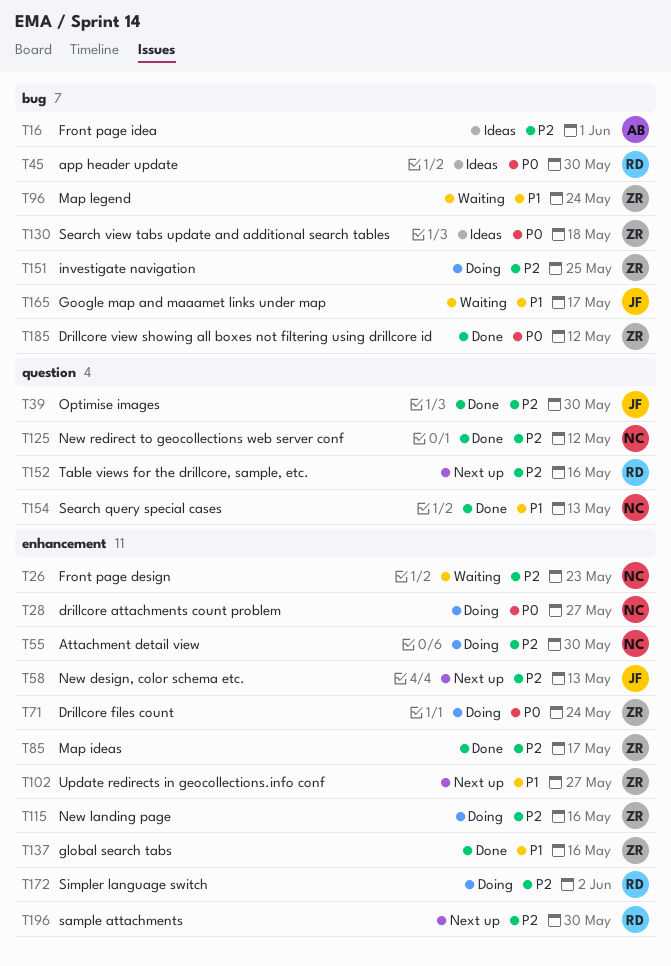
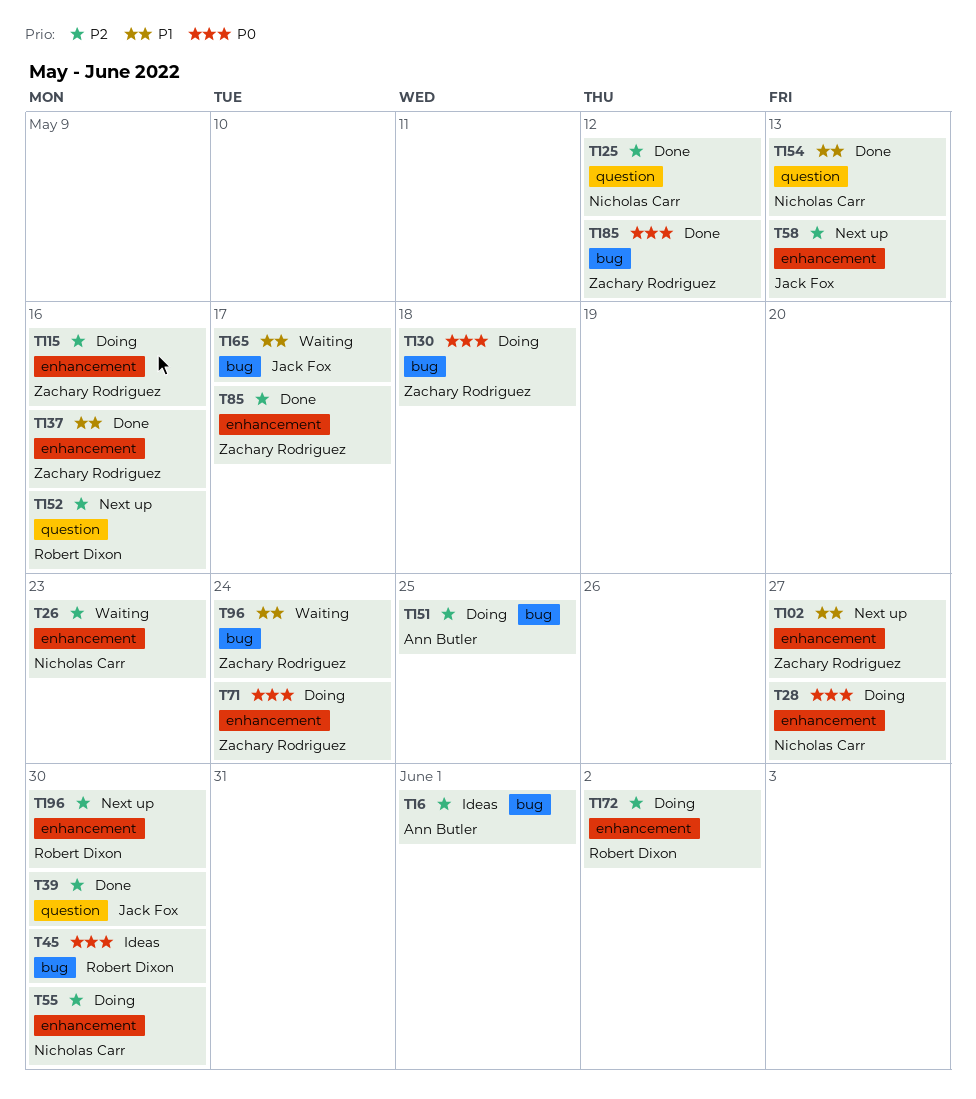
T130, status: Ideas -> Doing
T151, owner: Zachary Rodriguez -> Ann Butler

